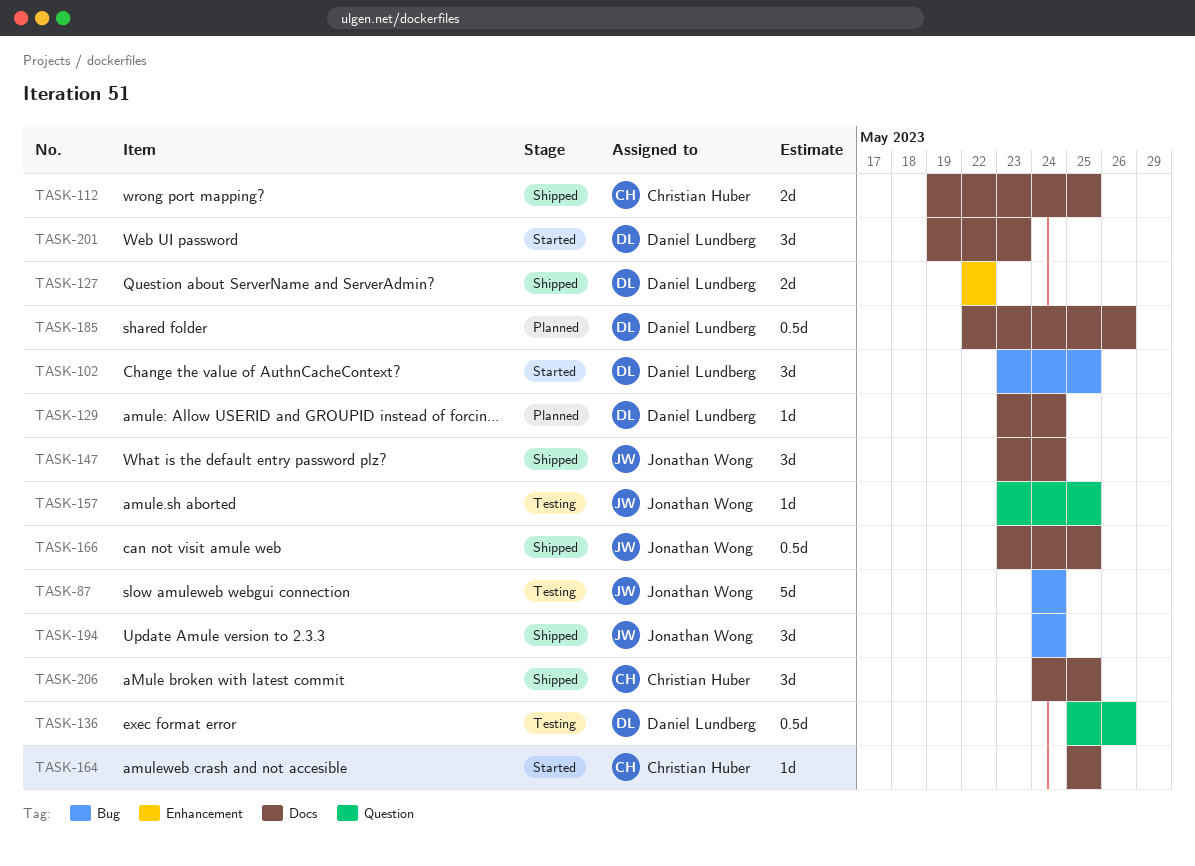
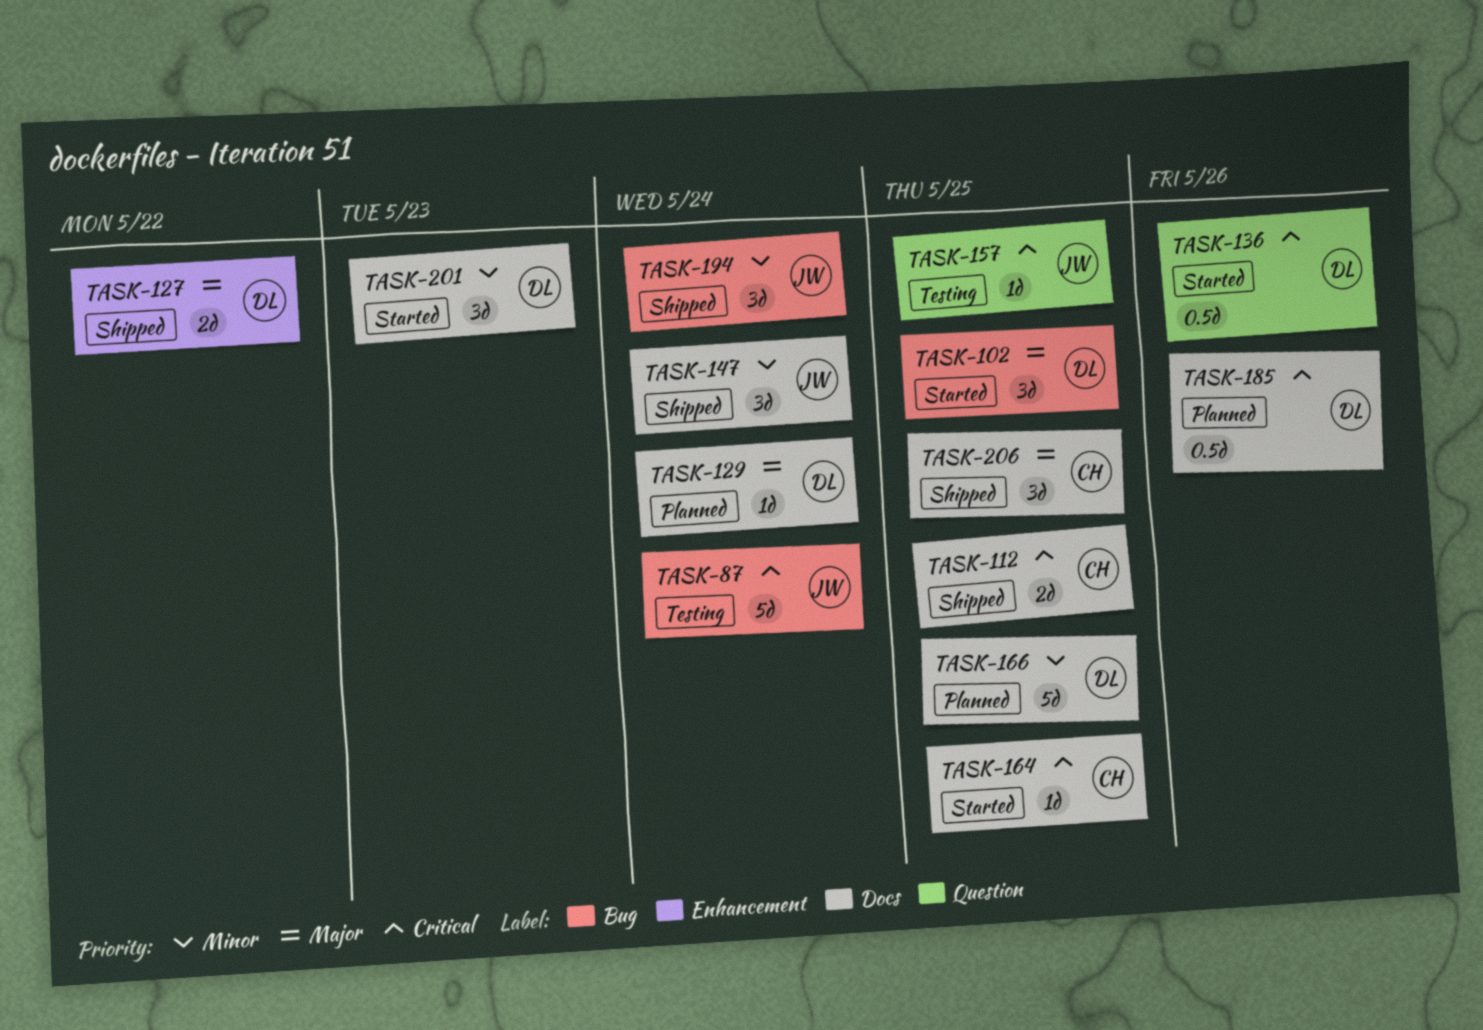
TASK-136, status: Testing -> Started
TASK-166, status: Shipped -> Planned
TASK-166, owner: Jonathan Wong -> Daniel Lundberg
TASK-166, estimate: 0.5d -> 5d

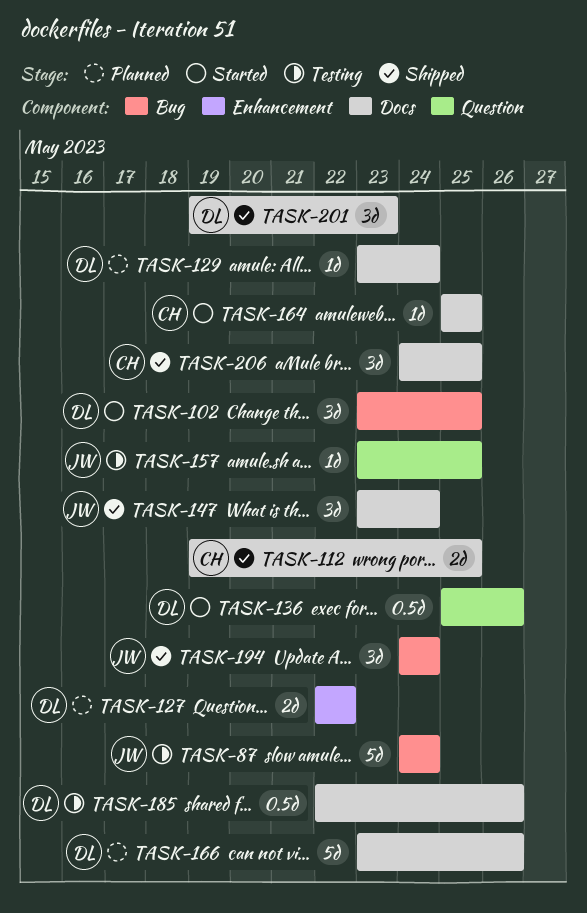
TASK-127, status: Shipped -> Planned
TASK-166, due: May 25 -> May 26
TASK-185, status: Planned -> Testing
TASK-201, status: Started -> Shipped

